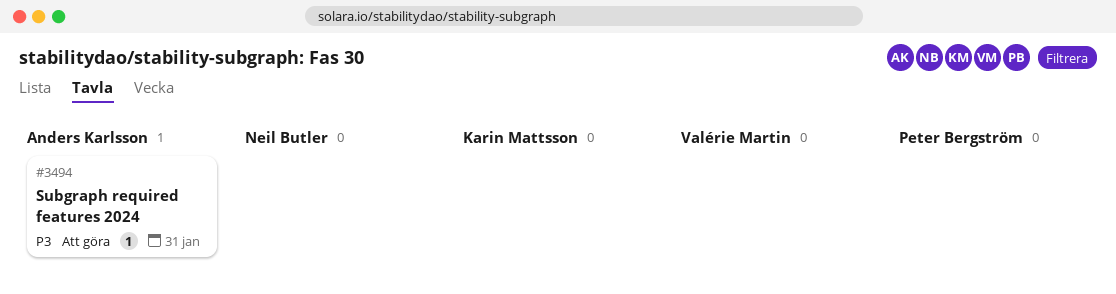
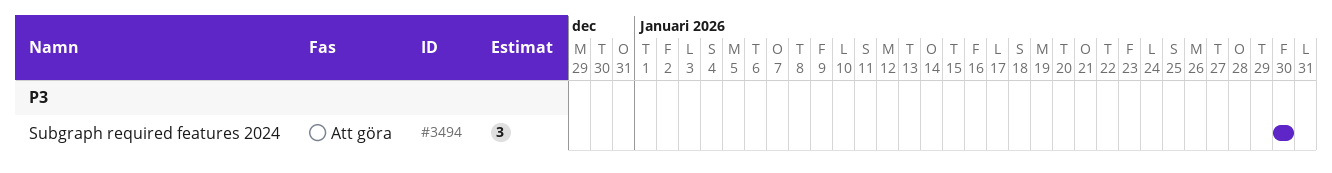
#3494, estimate: 1 -> 3
#3494, due: Jan 31 -> Jan 30

